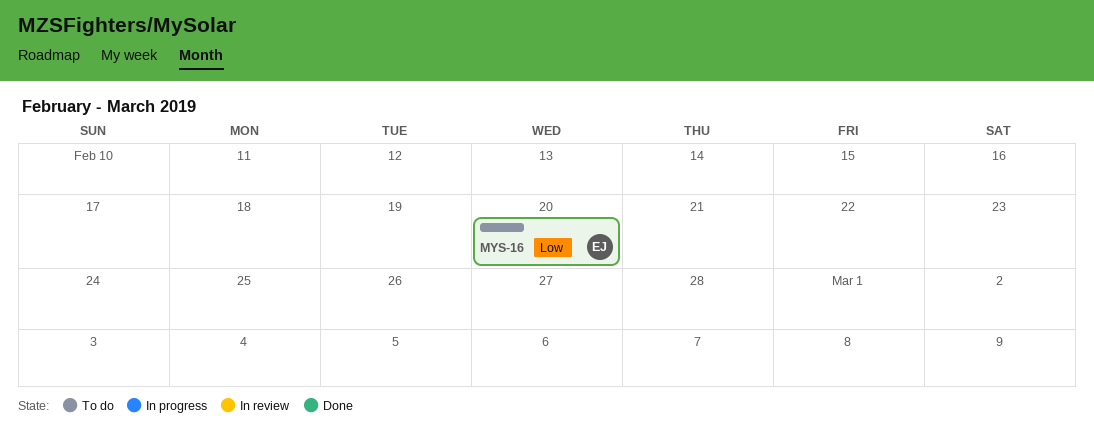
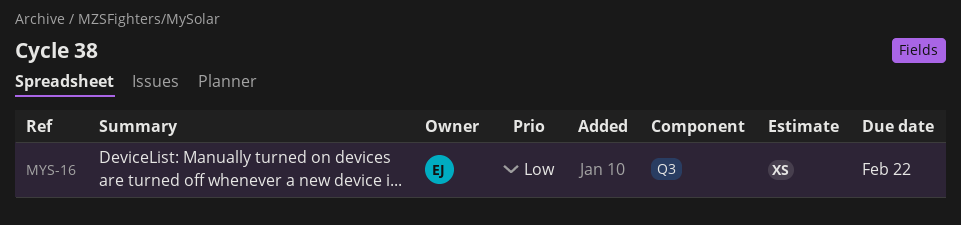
MYS-16, due: Feb 20 -> Feb 22

